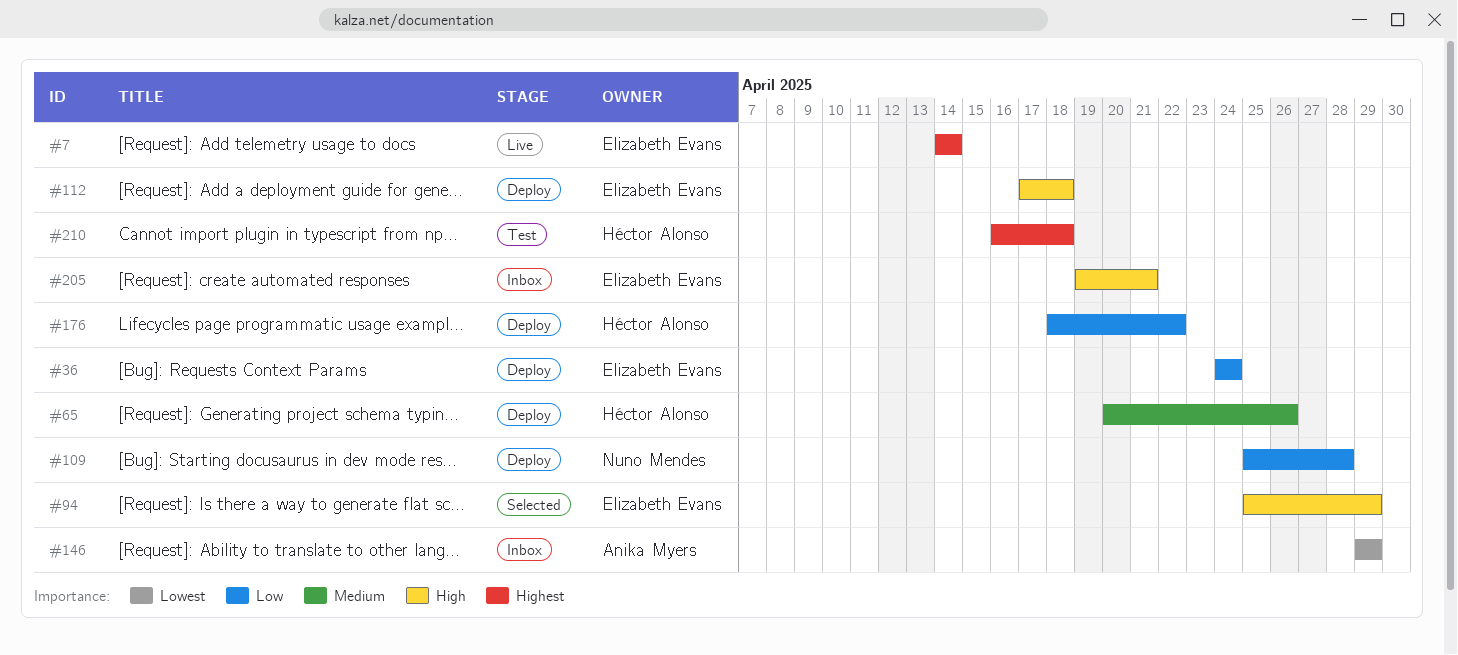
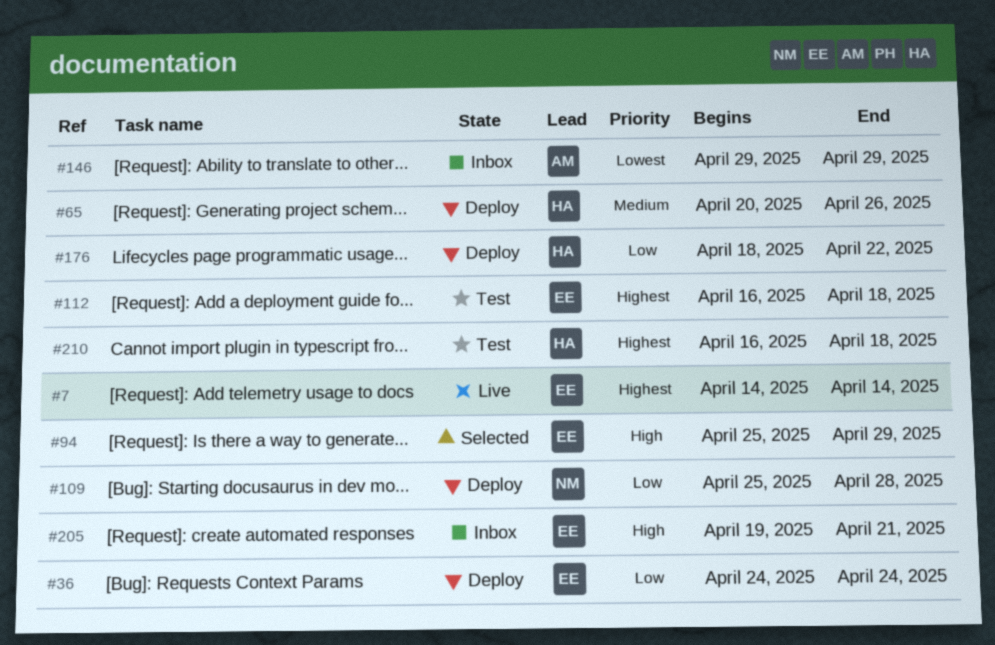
#112, status: Deploy -> Test
#112, priority: High -> Highest
#112, start: Apr 17 -> Apr 16

